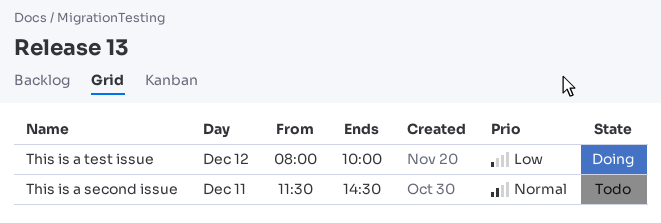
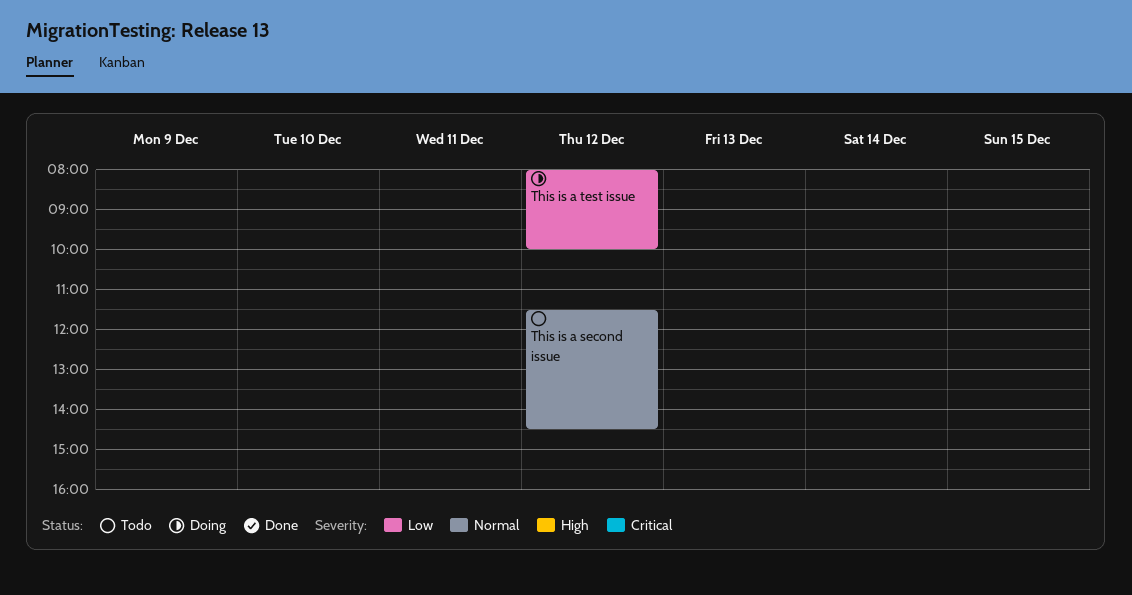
This is a second issue, day: Dec 11 -> Dec 12

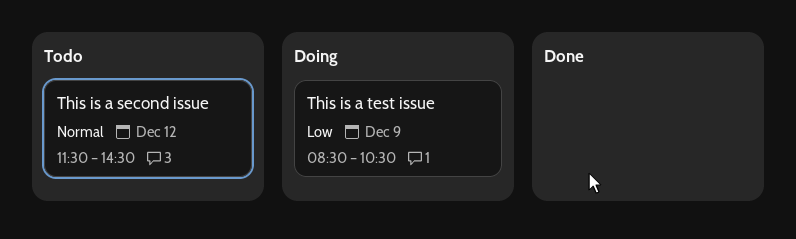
This is a test issue, day: Dec 12 -> Dec 9
This is a test issue, begins: 08:00 -> 08:30
This is a test issue, ends: 10:00 -> 10:30

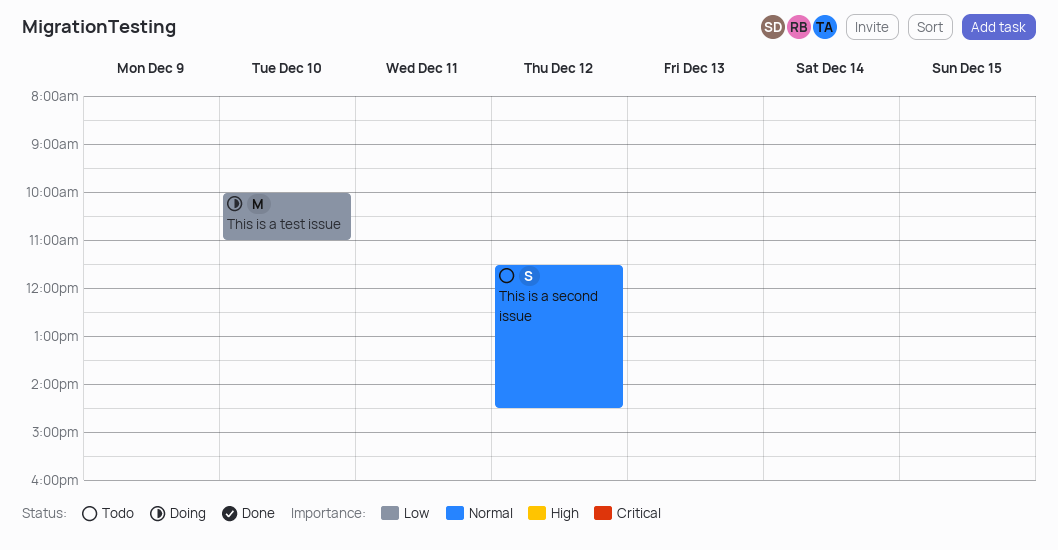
This is a test issue, day: Dec 9 -> Dec 10
This is a test issue, begins: 08:30 -> 10:00
This is a test issue, ends: 10:30 -> 11:00

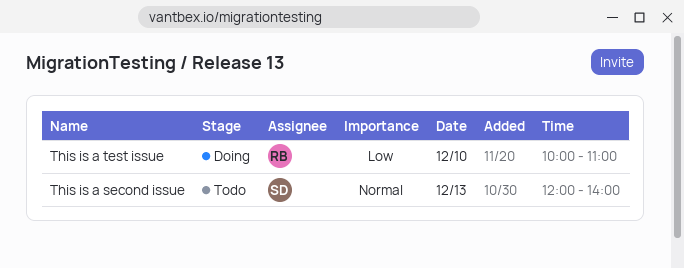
This is a second issue, day: Dec 12 -> Dec 13
This is a second issue, begins: 11:30 -> 12:00
This is a second issue, ends: 14:30 -> 14:00

